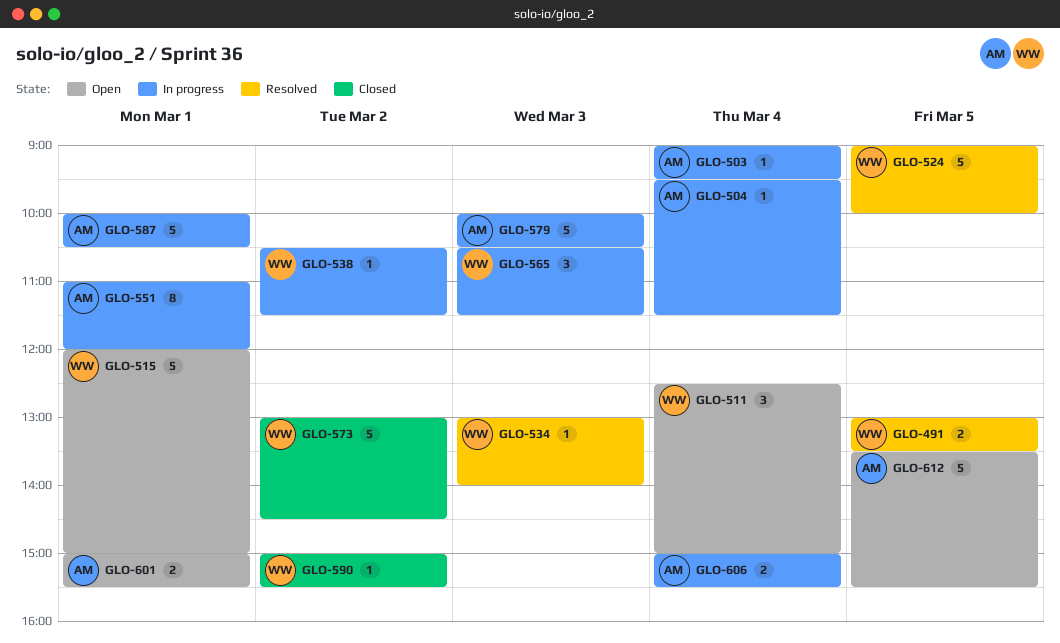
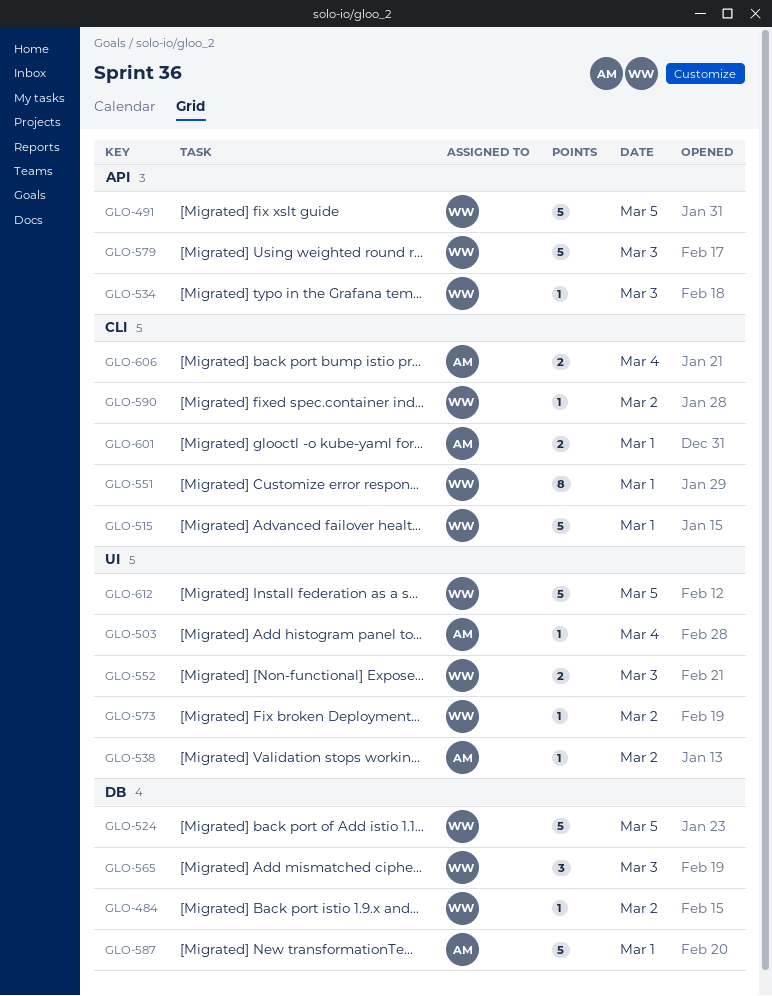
GLO-484: none -> present
GLO-491, estimate: 2 -> 5
GLO-504: present -> none
GLO-511: present -> none
GLO-538, owner: WW -> AM
GLO-551, owner: AM -> WW
GLO-552: none -> present
GLO-573, estimate: 5 -> 1
GLO-579, owner: AM -> WW
GLO-612, owner: AM -> WW

